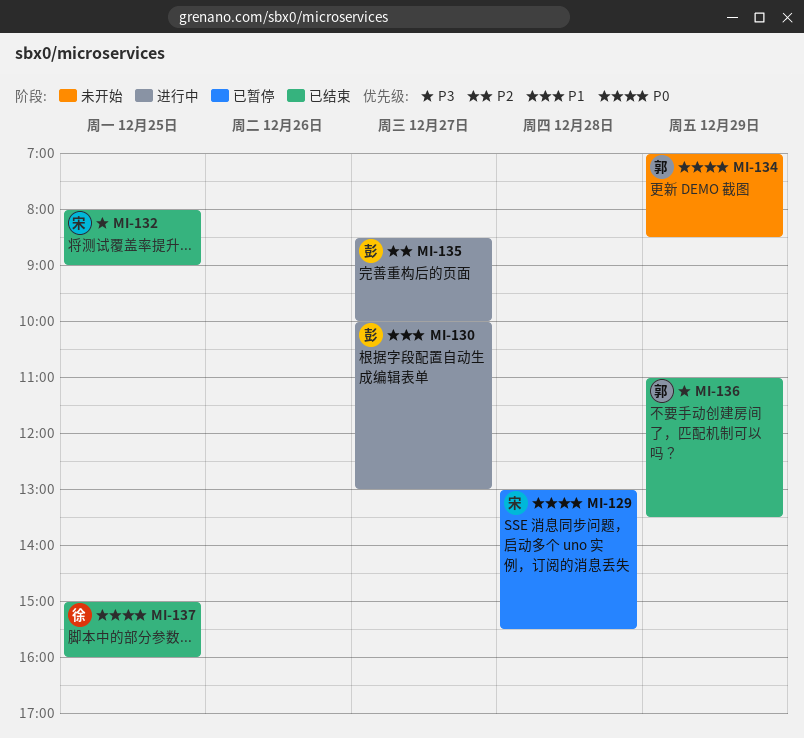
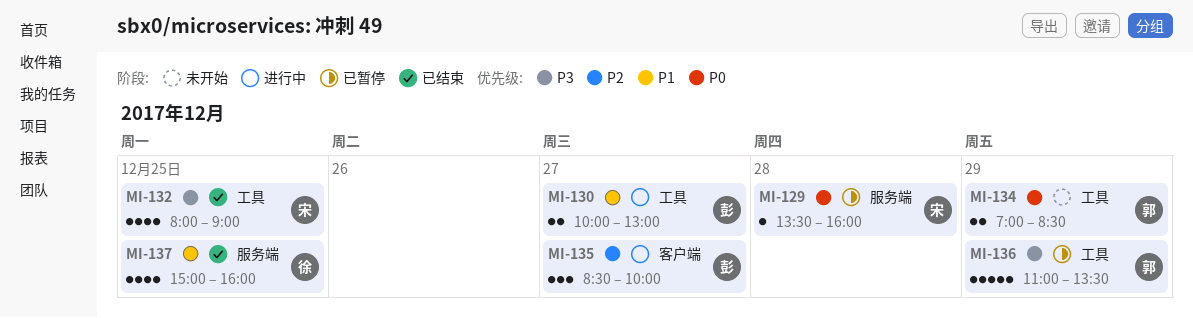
MI-129, begins: 13:00 -> 13:30
MI-129, ends: 15:30 -> 16:00
MI-136, status: 已结束 -> 已暂停
MI-137, priority: P0 -> P1

